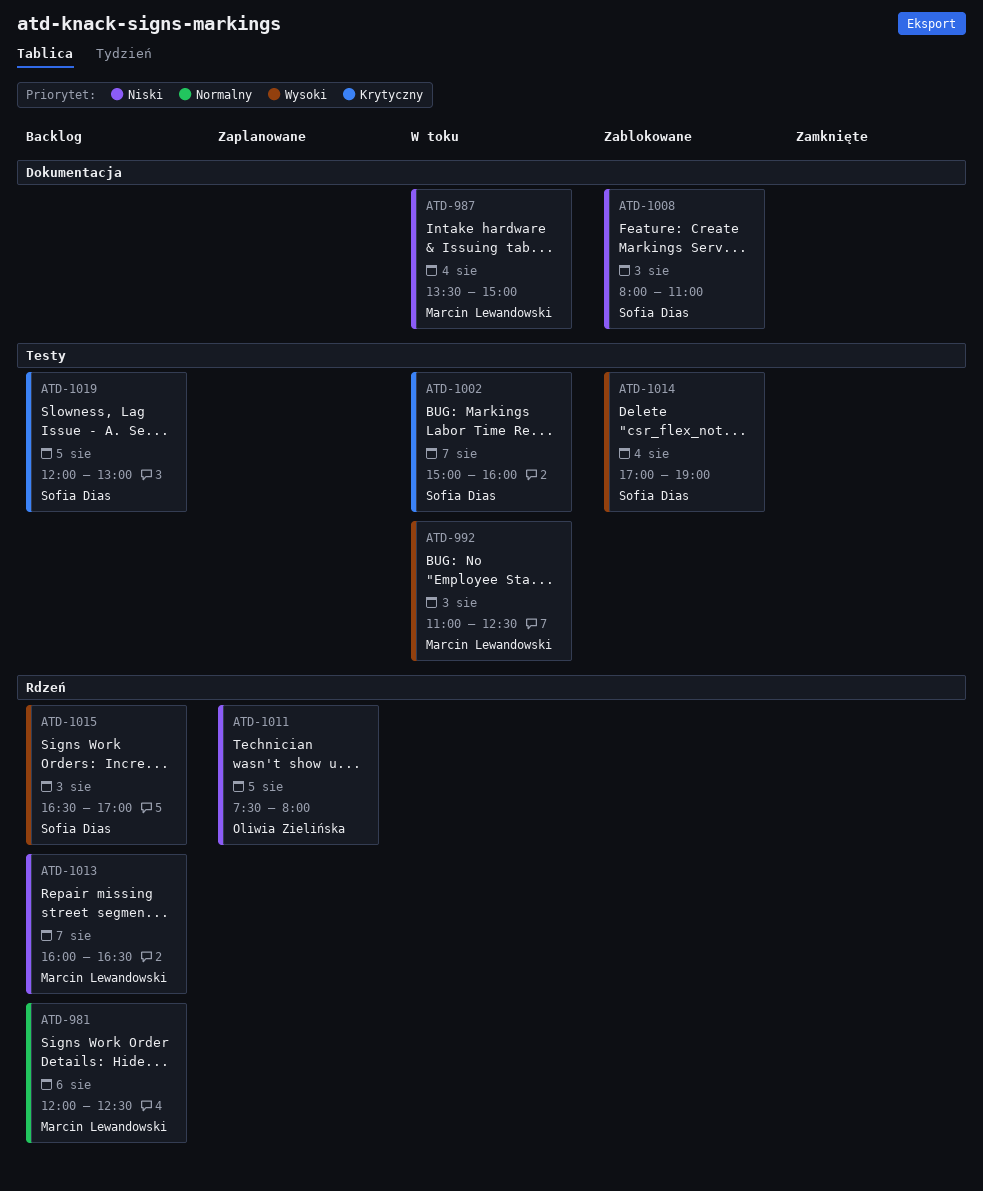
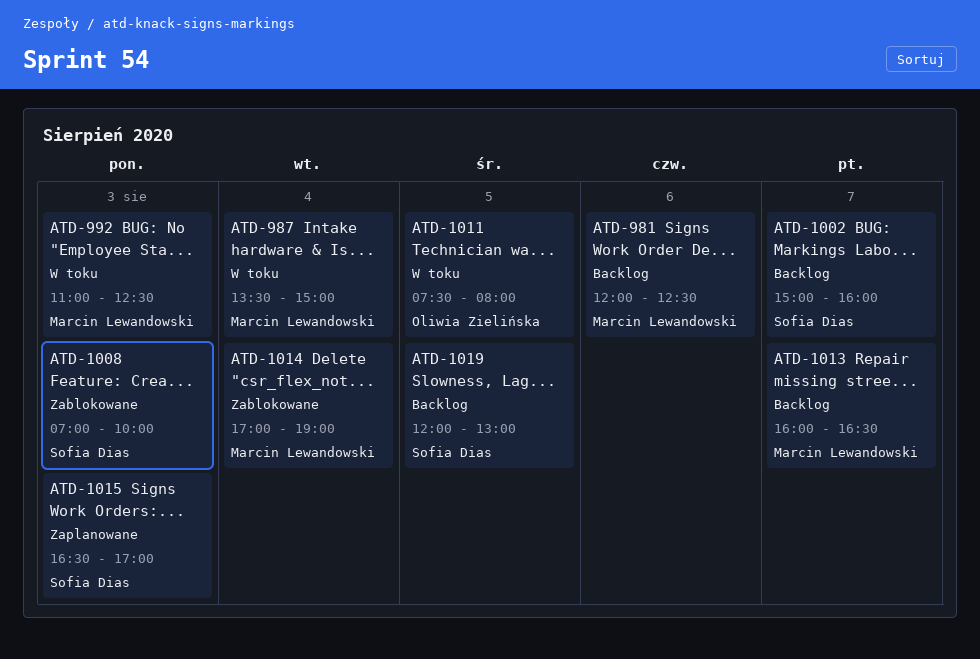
ATD-1002, status: W toku -> Backlog
ATD-1008, begins: 08:00 -> 07:00
ATD-1008, ends: 11:00 -> 10:00
ATD-1011, status: Zaplanowane -> W toku
ATD-1014, owner: Sofia Dias -> Marcin Lewandowski
ATD-1015, status: Backlog -> Zaplanowane

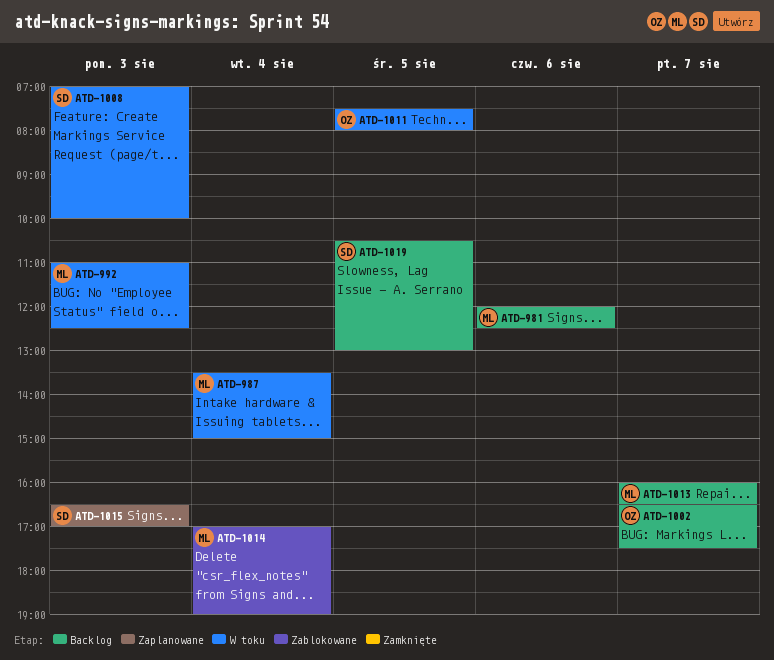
ATD-1002, owner: Sofia Dias -> Oliwia Zielińska
ATD-1002, begins: 15:00 -> 16:30
ATD-1002, ends: 16:00 -> 17:30
ATD-1008, status: Zablokowane -> W toku
ATD-1019, begins: 12:00 -> 10:30

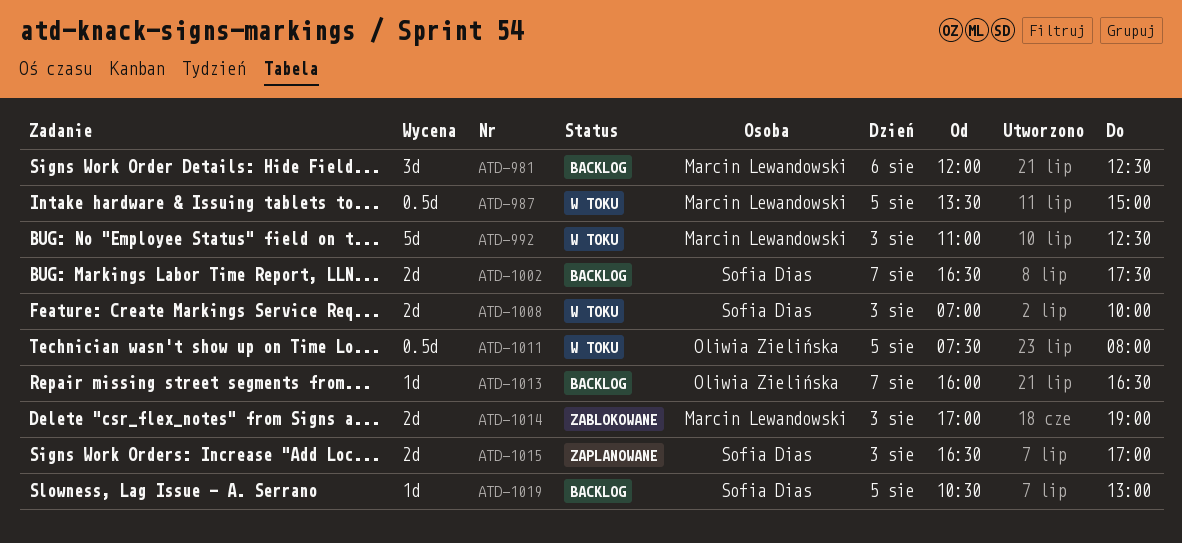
ATD-987, day: Aug 4 -> Aug 5
ATD-1002, owner: Oliwia Zielińska -> Sofia Dias
ATD-1013, owner: Marcin Lewandowski -> Oliwia Zielińska
ATD-1014, day: Aug 4 -> Aug 3

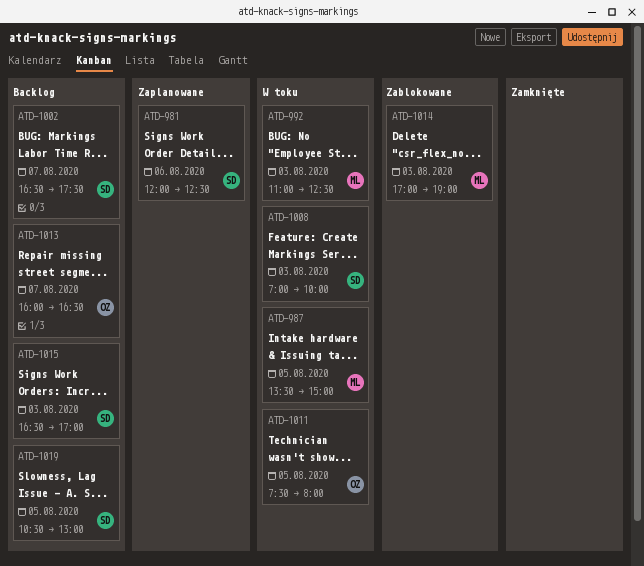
ATD-981, status: Backlog -> Zaplanowane
ATD-981, owner: Marcin Lewandowski -> Sofia Dias
ATD-1015, status: Zaplanowane -> Backlog

